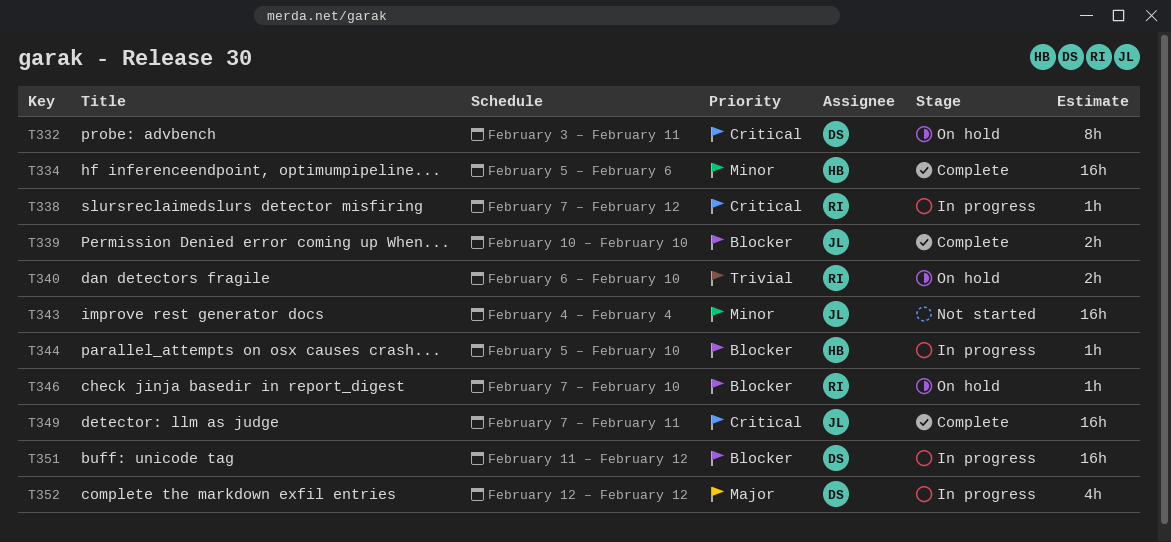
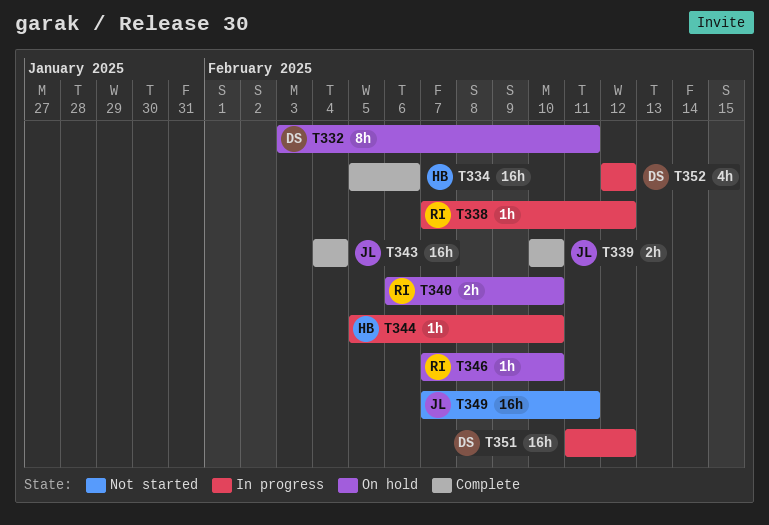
T343, status: Not started -> Complete
T349, status: Complete -> Not started

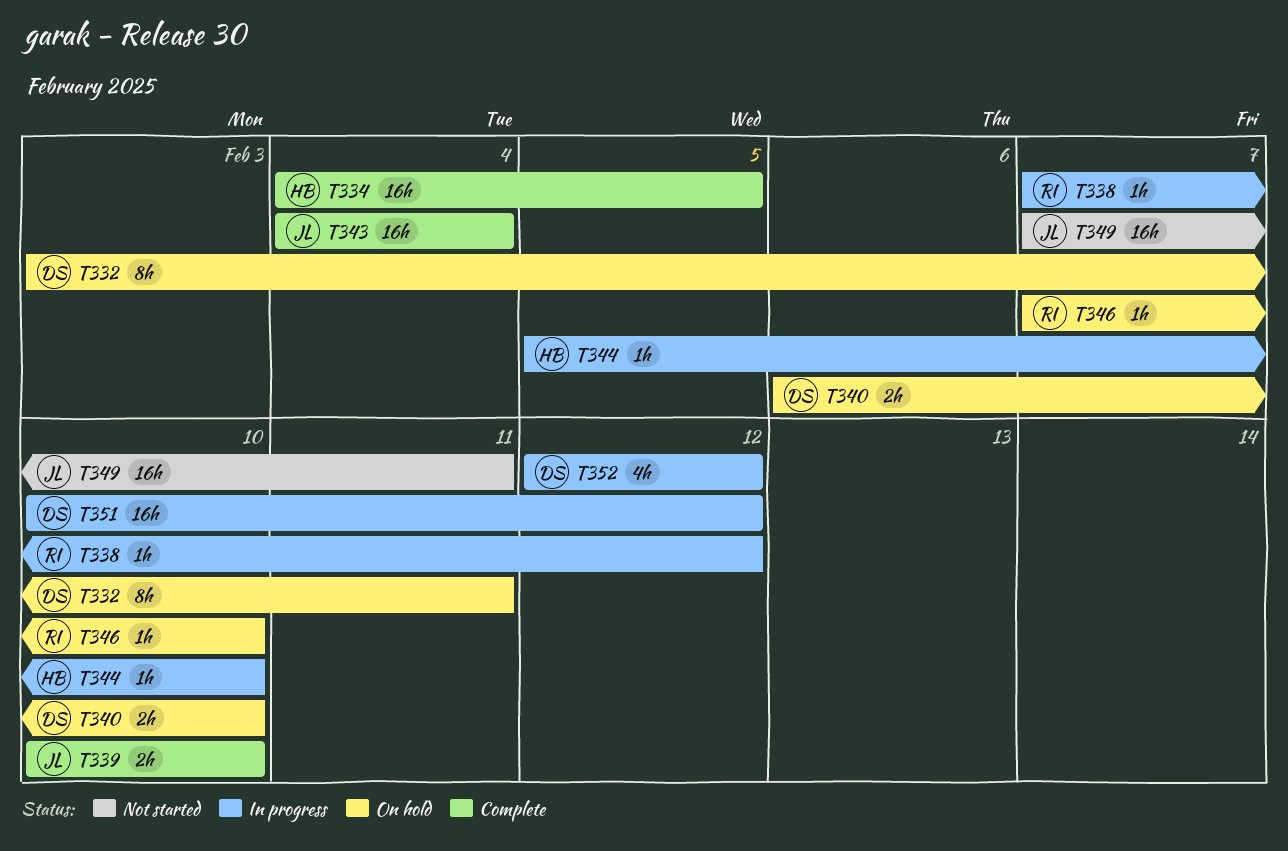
T334, start: Feb 5 -> Feb 4
T334, due: Feb 6 -> Feb 5
T340, owner: RI -> DS
T351, start: Feb 11 -> Feb 10

